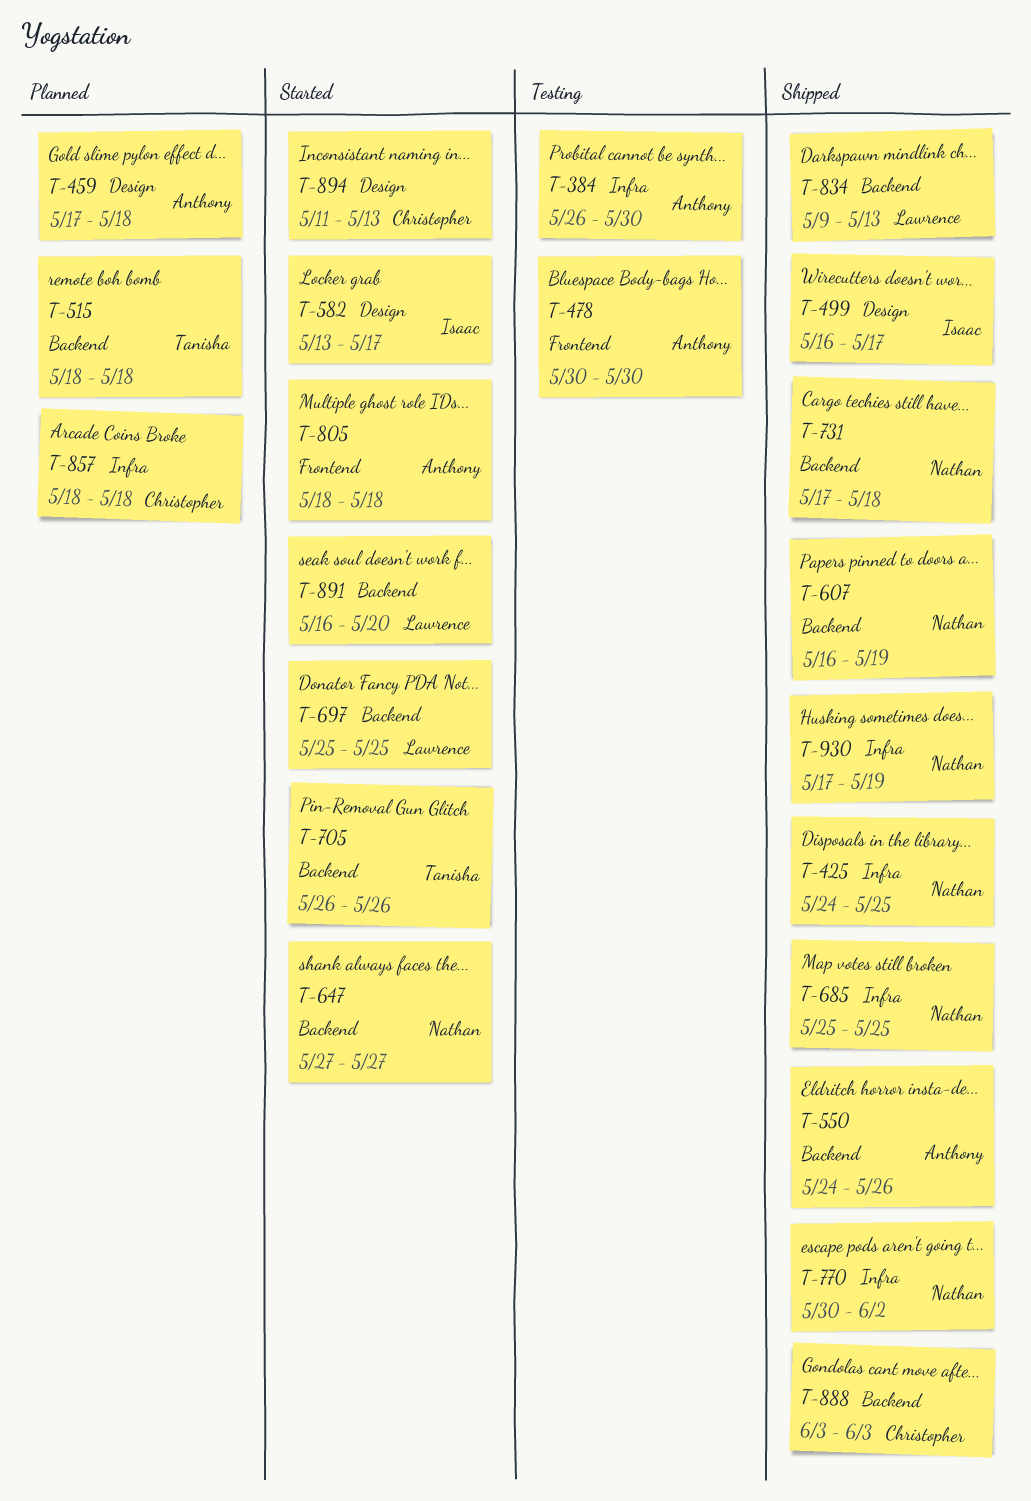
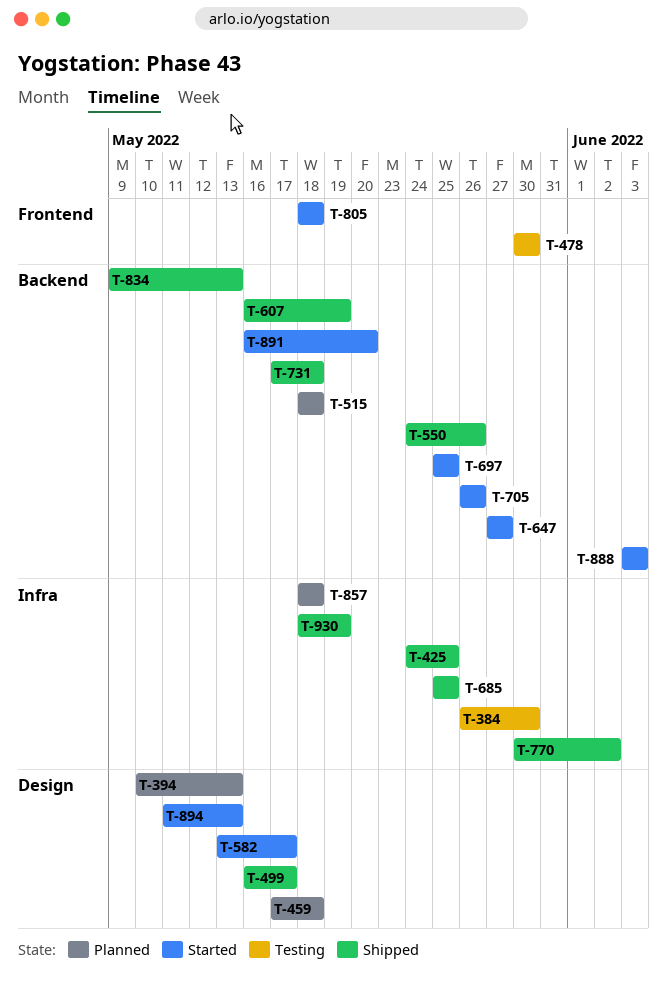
T-394: none -> present
T-888, status: Shipped -> Started
T-930, start: May 17 -> May 18

